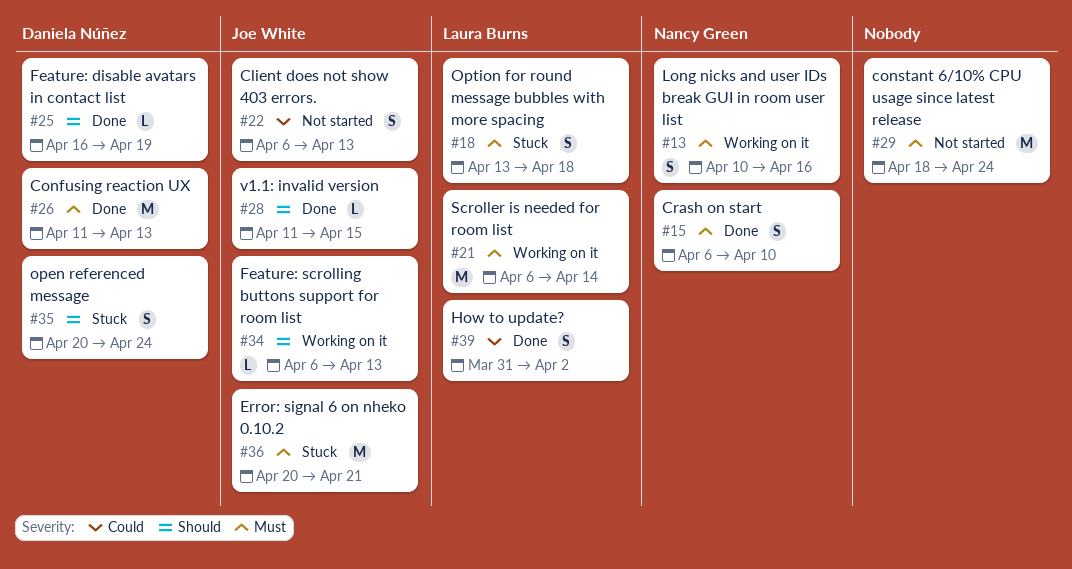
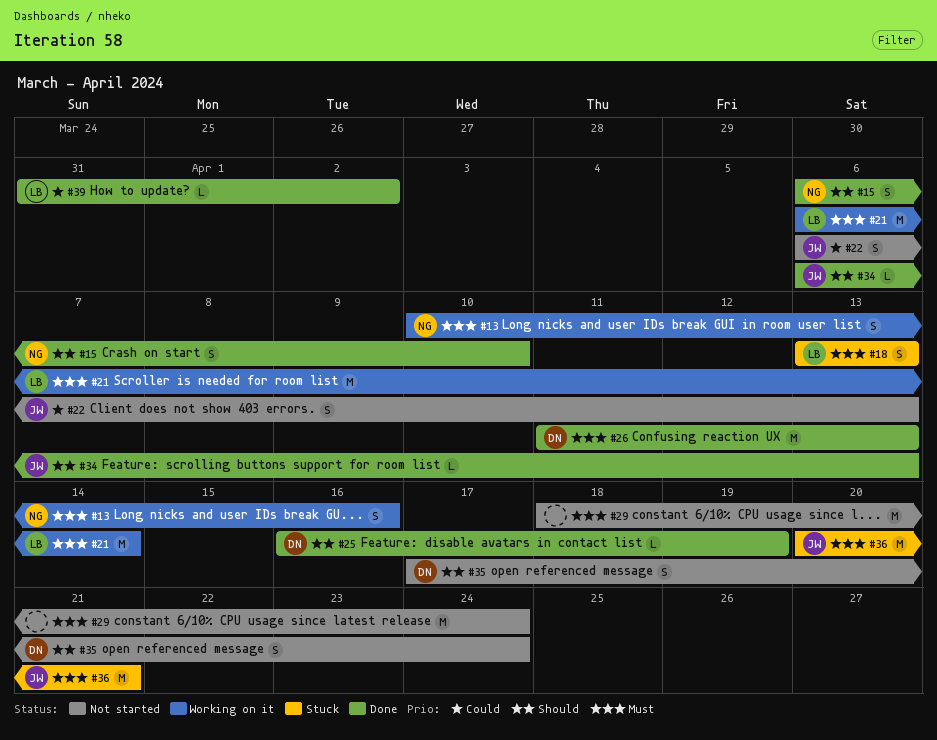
#15, priority: Must -> Should
#18, due: Apr 18 -> Apr 13
#28: present -> none
#34, status: Working on it -> Done
#35, status: Stuck -> Not started
#35, start: Apr 20 -> Apr 17
#39, estimate: S -> L

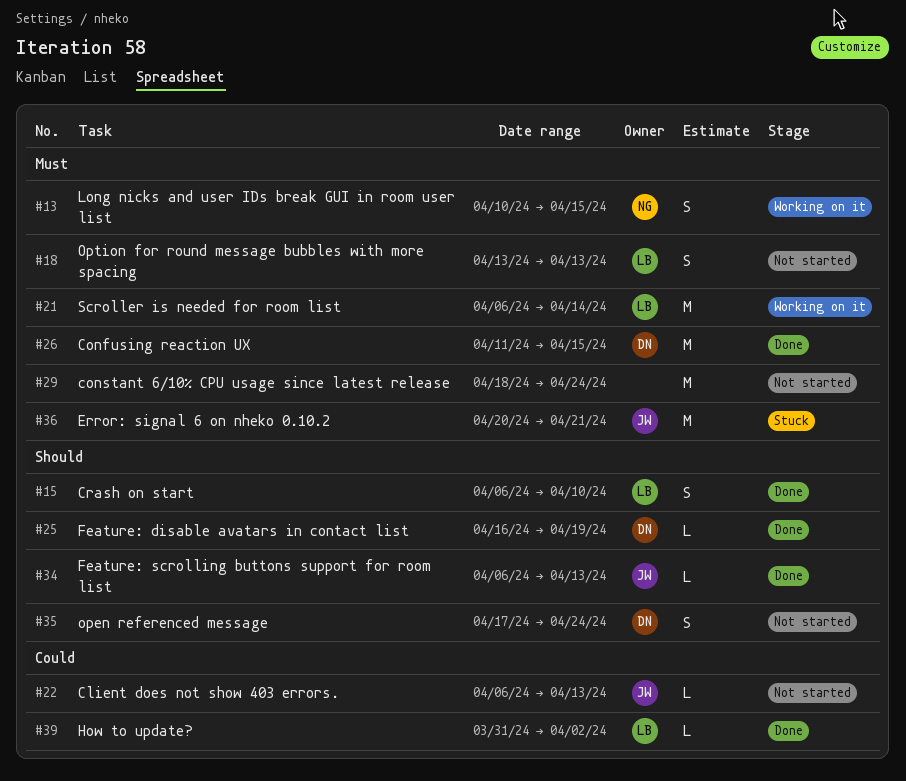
#13, due: Apr 16 -> Apr 15
#15, owner: NG -> LB
#18, status: Stuck -> Not started
#22, estimate: S -> L
#26, due: Apr 13 -> Apr 15

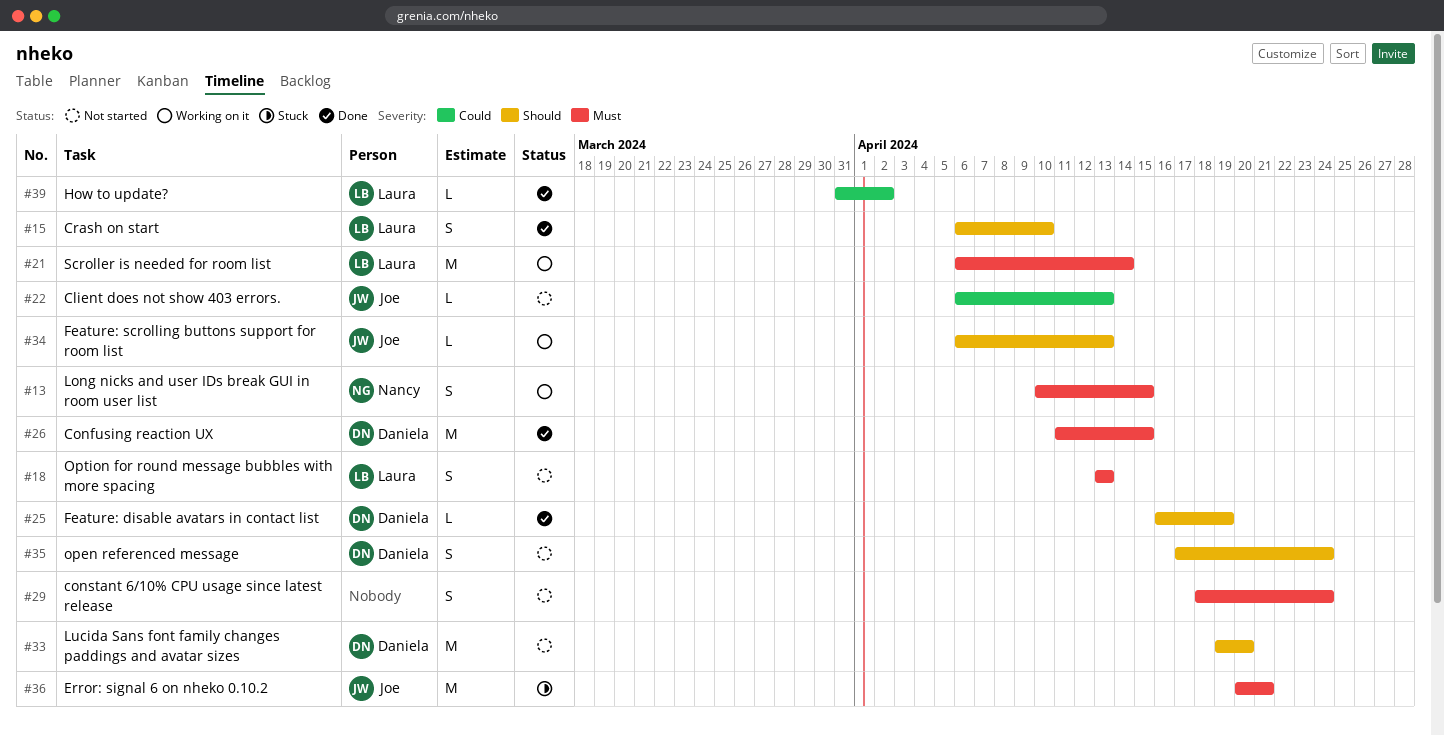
#29, estimate: M -> S
#33: none -> present
#34, status: Done -> Working on it

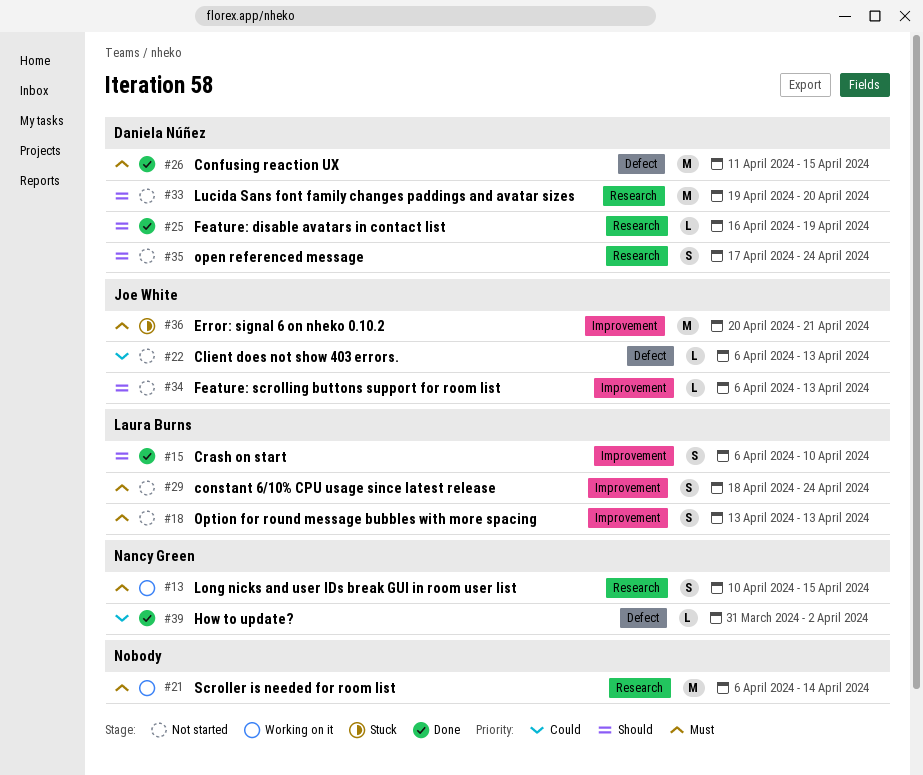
#21, owner: Laura Burns -> none
#29, owner: none -> Laura Burns
#34, status: Working on it -> Not started
#39, owner: Laura Burns -> Nancy Green

